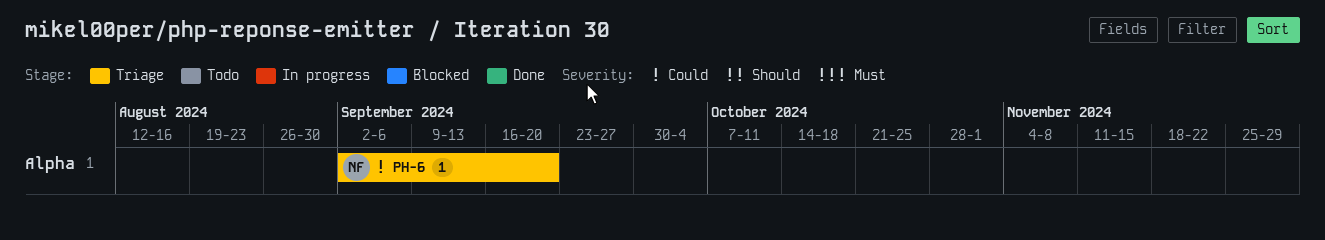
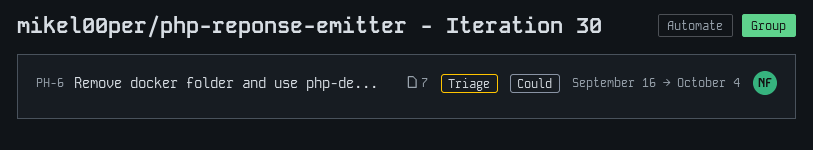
PH-6, start: Sep 2 -> Sep 16
PH-6, due: Sep 20 -> Oct 4

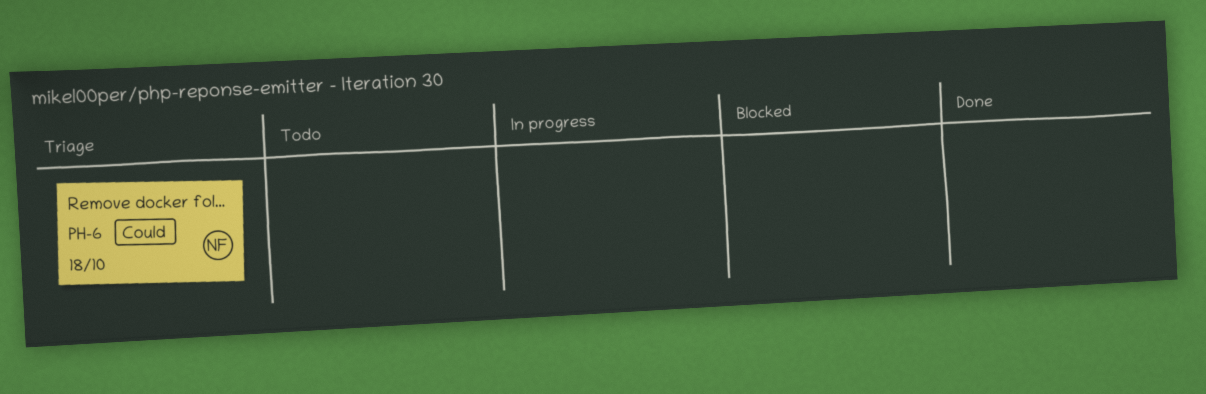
PH-6, due: Oct 4 -> Oct 18

